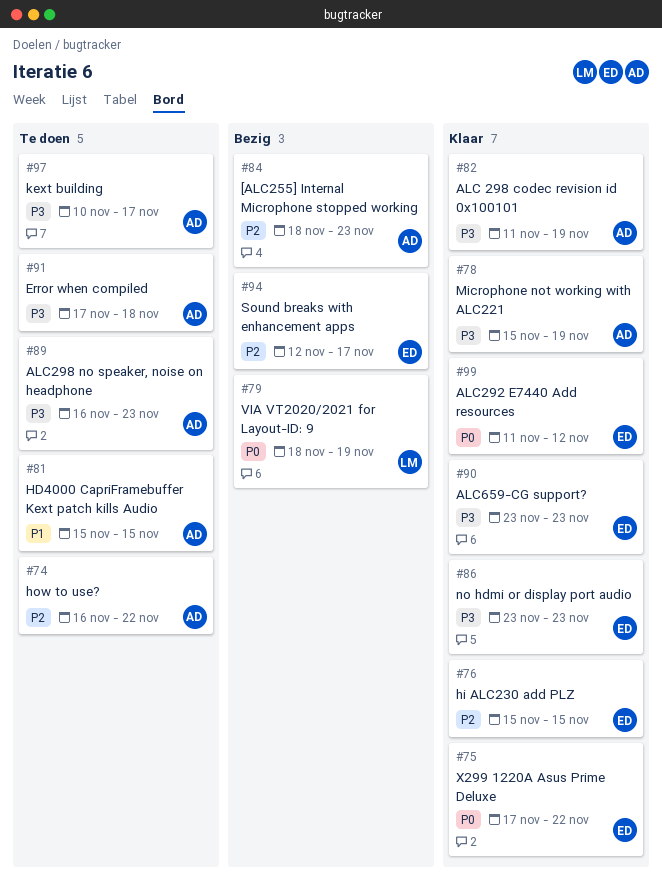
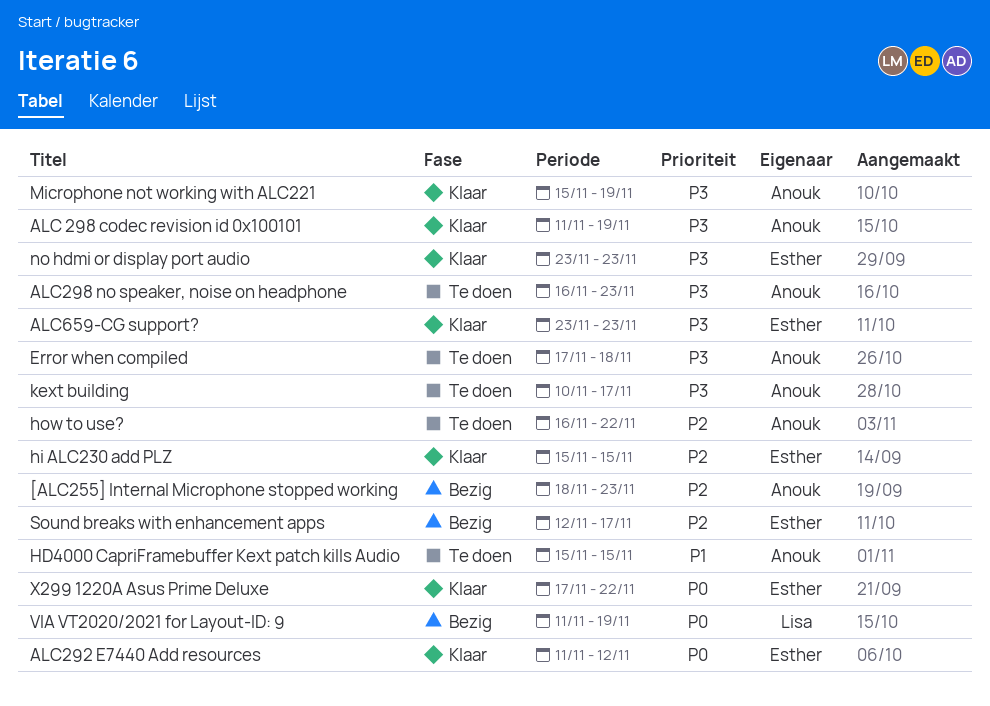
VIA VT2020/2021 for Layout-ID: 9, start: Nov 18 -> Nov 11

